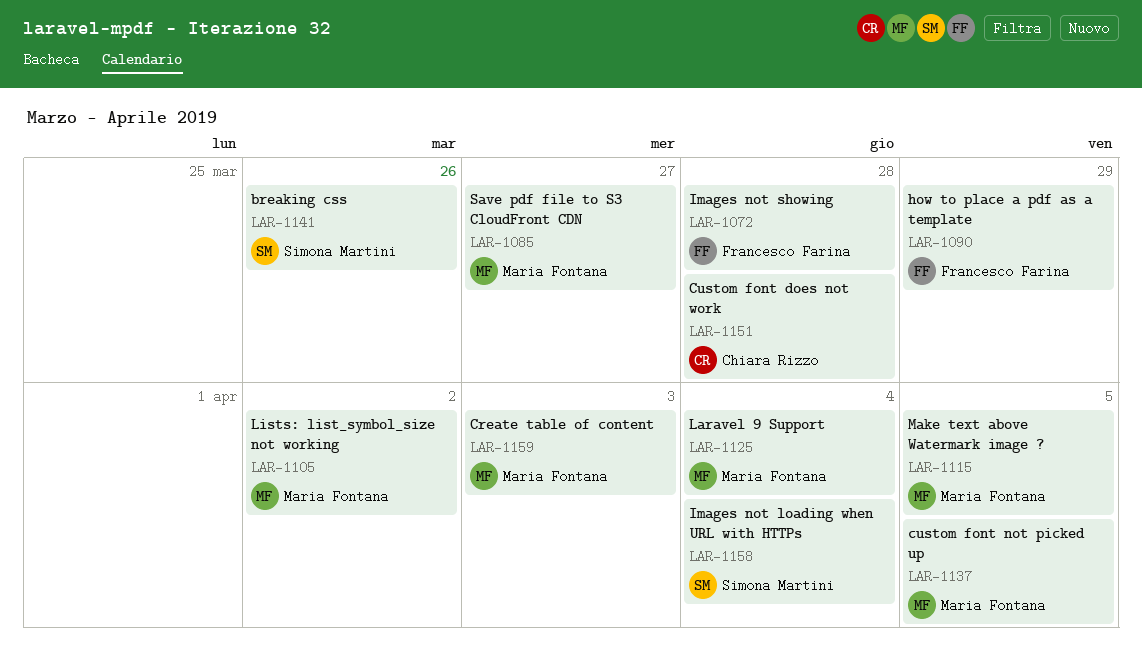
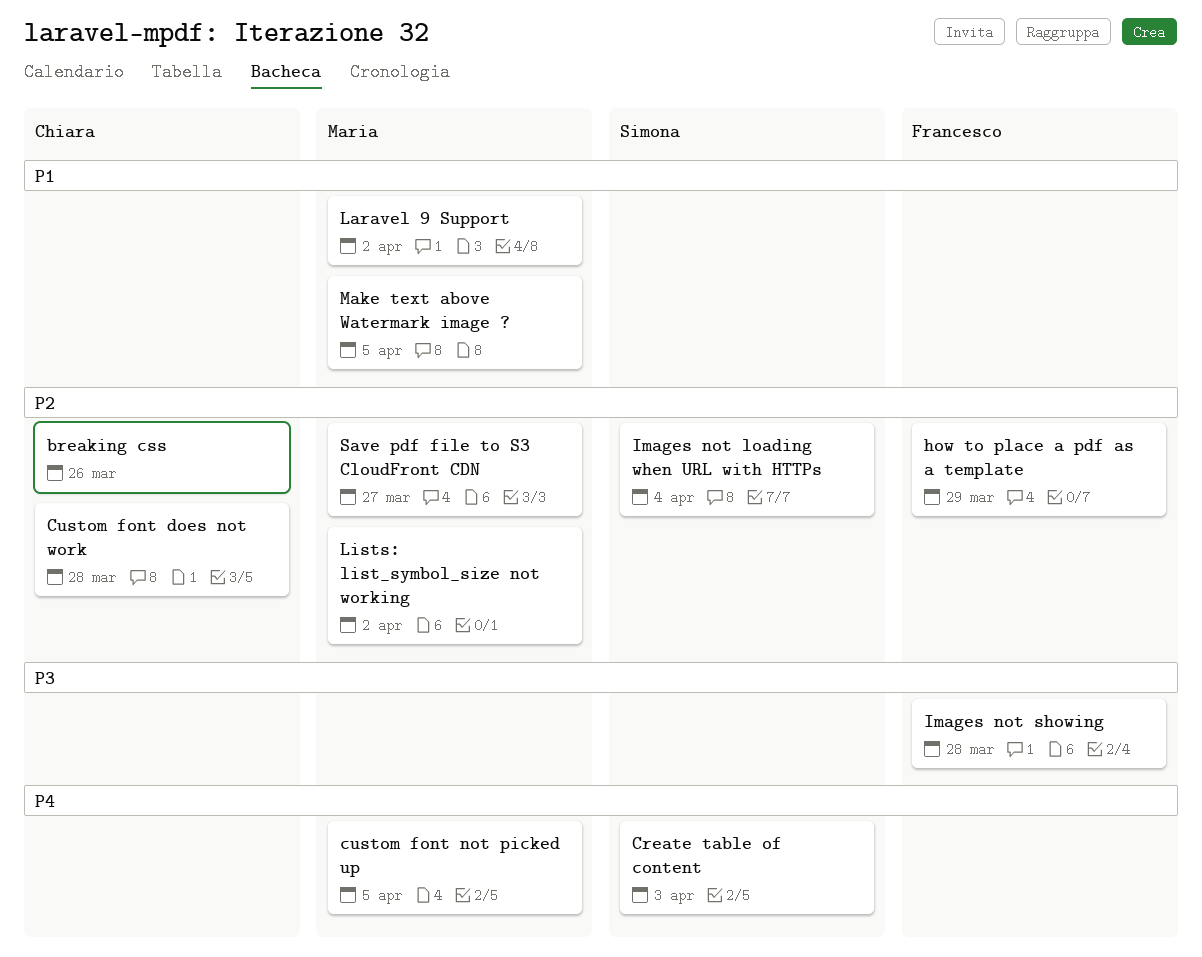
breaking css, owner: Simona Martini -> Chiara Rizzo
Create table of content, owner: Maria Fontana -> Simona Martini
Laravel 9 Support, due: Apr 4 -> Apr 2

